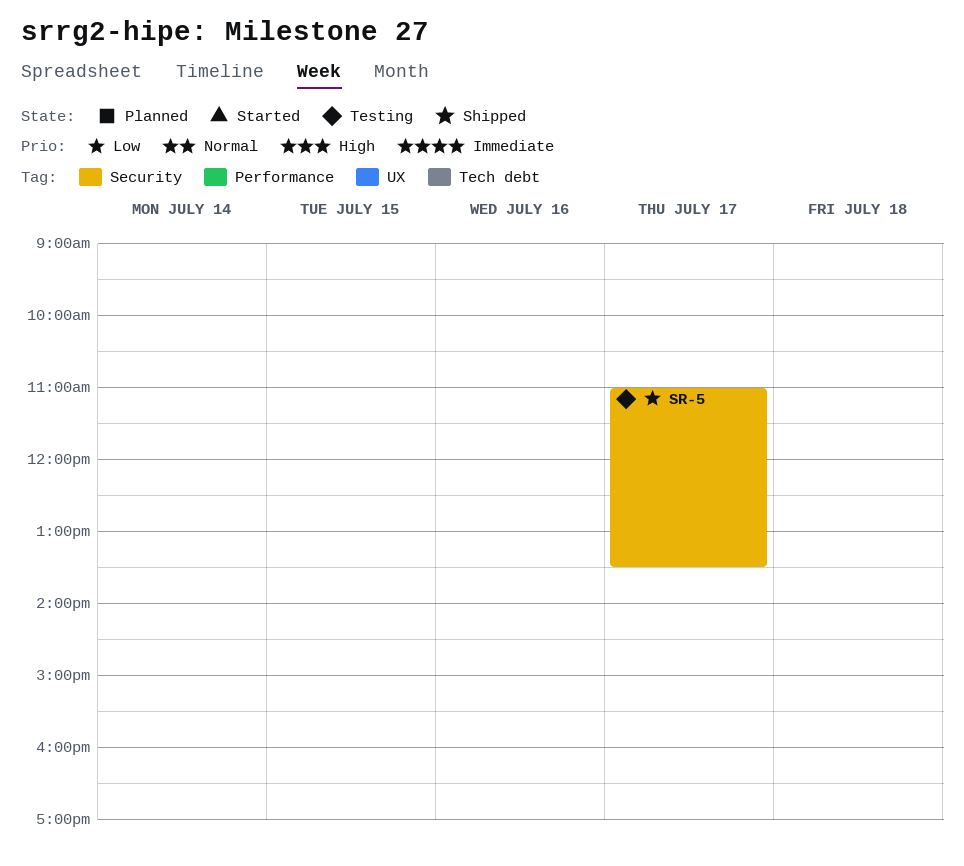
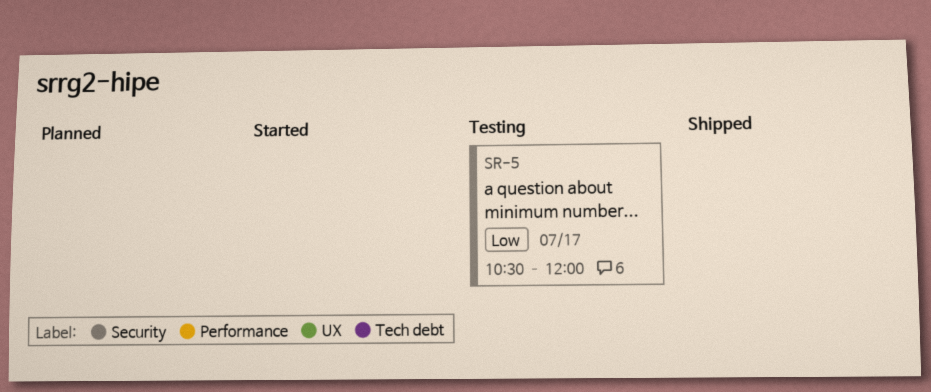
SR-5, begins: 11:00 -> 10:30
SR-5, ends: 13:30 -> 12:00

